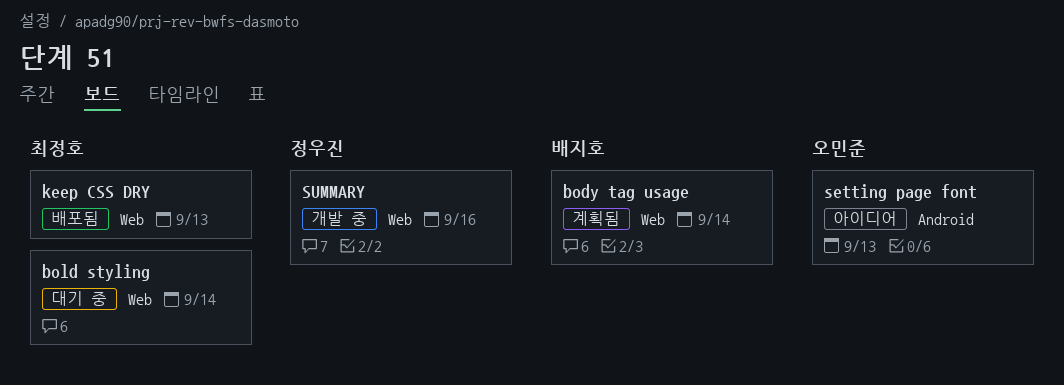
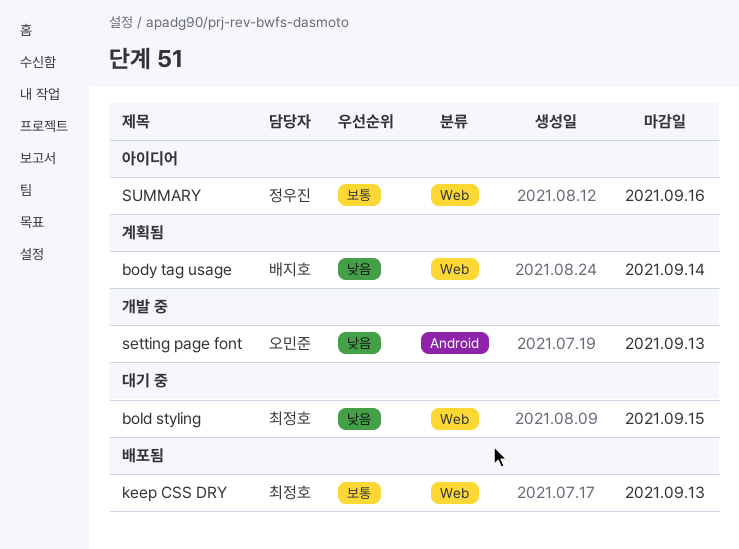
bold styling, due: Sep 14 -> Sep 15
setting page font, status: 아이디어 -> 개발 중
SUMMARY, status: 개발 중 -> 아이디어

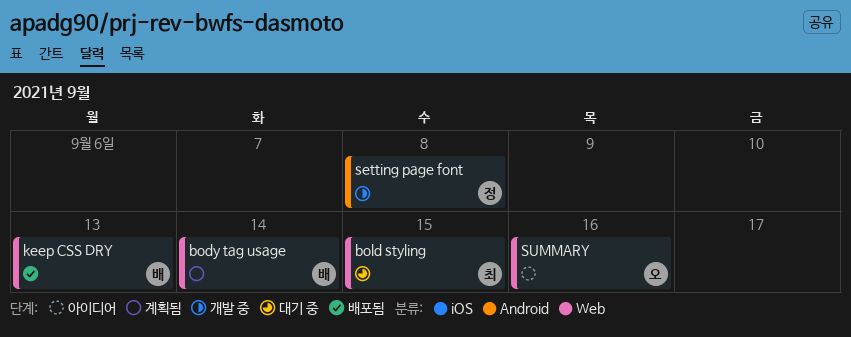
keep CSS DRY, owner: 최정호 -> 배지호
setting page font, owner: 오민준 -> 정우진
setting page font, due: Sep 13 -> Sep 8
SUMMARY, owner: 정우진 -> 오민준

